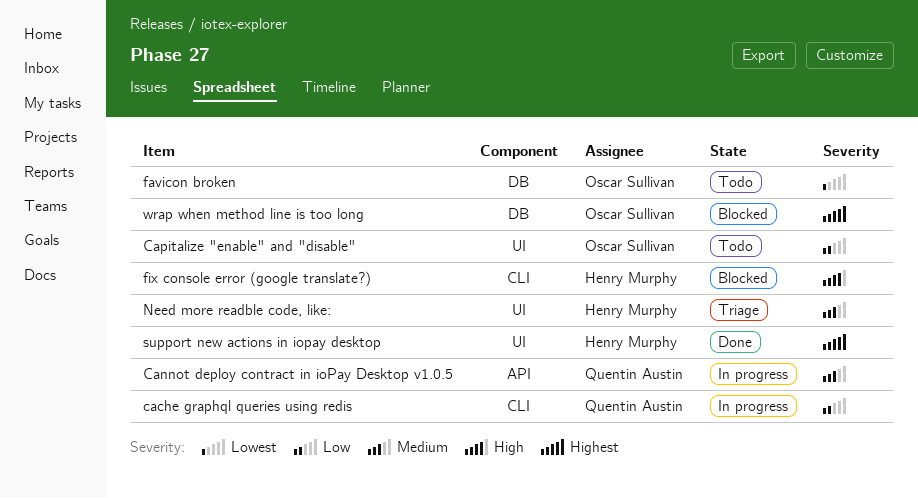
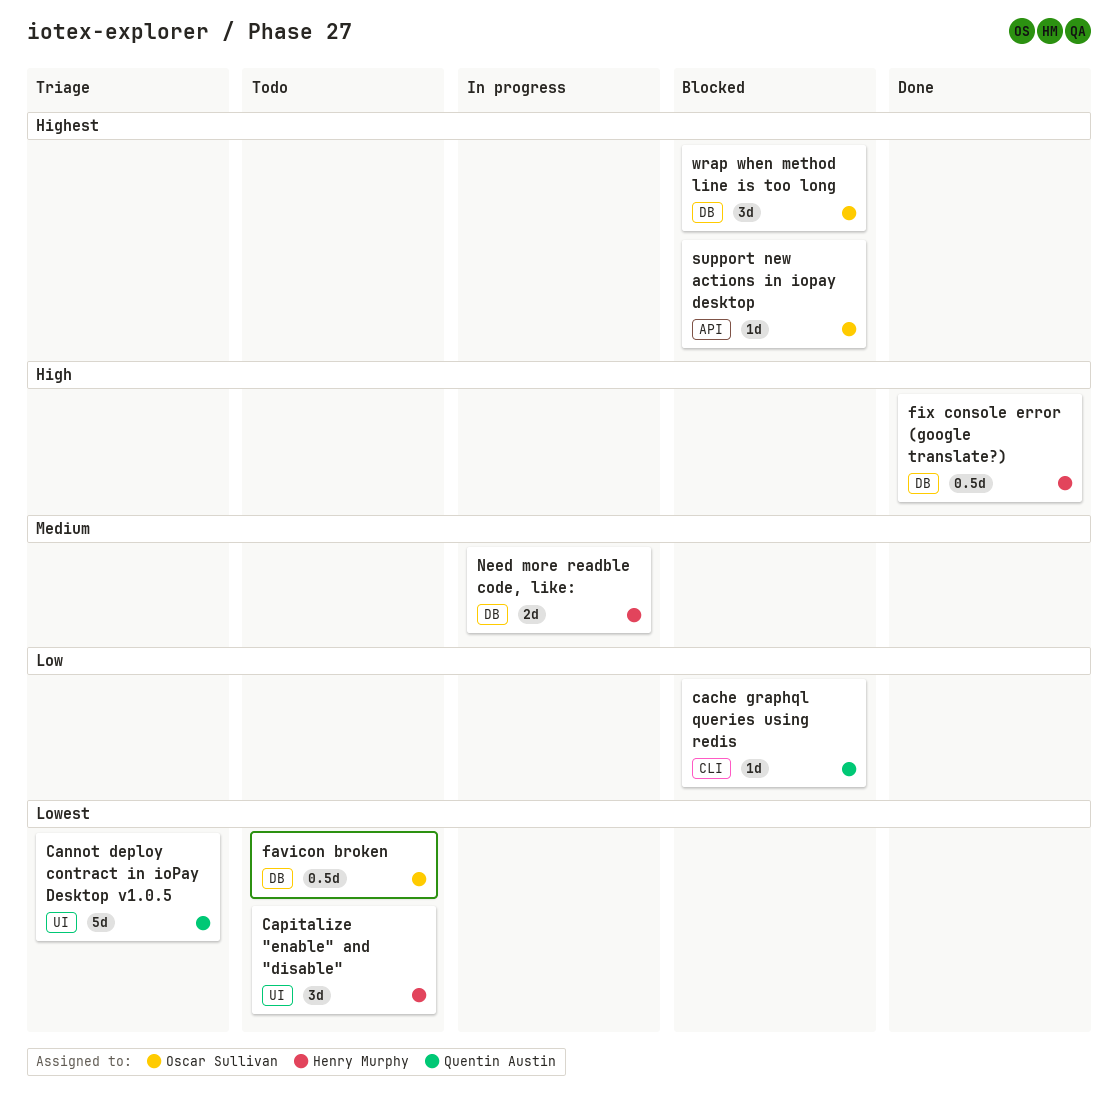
cache graphql queries using redis, status: In progress -> Blocked
Cannot deploy contract in ioPay Desktop v1.0.5, status: In progress -> Triage
Cannot deploy contract in ioPay Desktop v1.0.5, priority: Medium -> Lowest
Cannot deploy contract in ioPay Desktop v1.0.5, label: API -> UI
Capitalize "enable" and "disable", owner: Oscar Sullivan -> Henry Murphy
Capitalize "enable" and "disable", priority: Low -> Lowest
fix console error (google translate?), status: Blocked -> Done
fix console error (google translate?), label: CLI -> DB
Need more readble code, like:, status: Triage -> In progress
Need more readble code, like:, label: UI -> DB
support new actions in iopay desktop, status: Done -> Blocked
support new actions in iopay desktop, owner: Henry Murphy -> Oscar Sullivan
support new actions in iopay desktop, label: UI -> API

